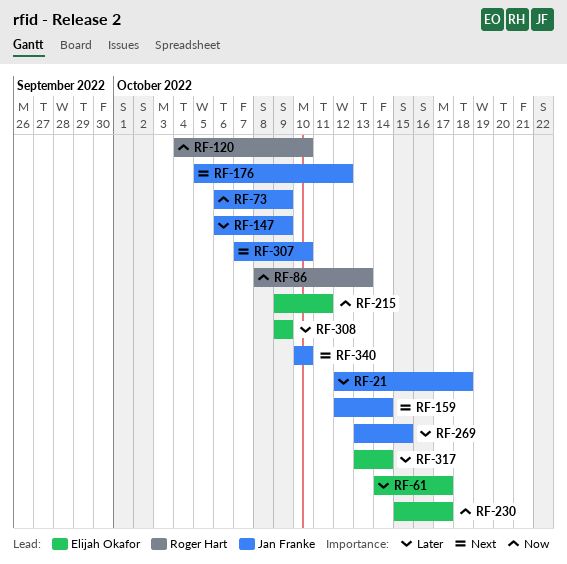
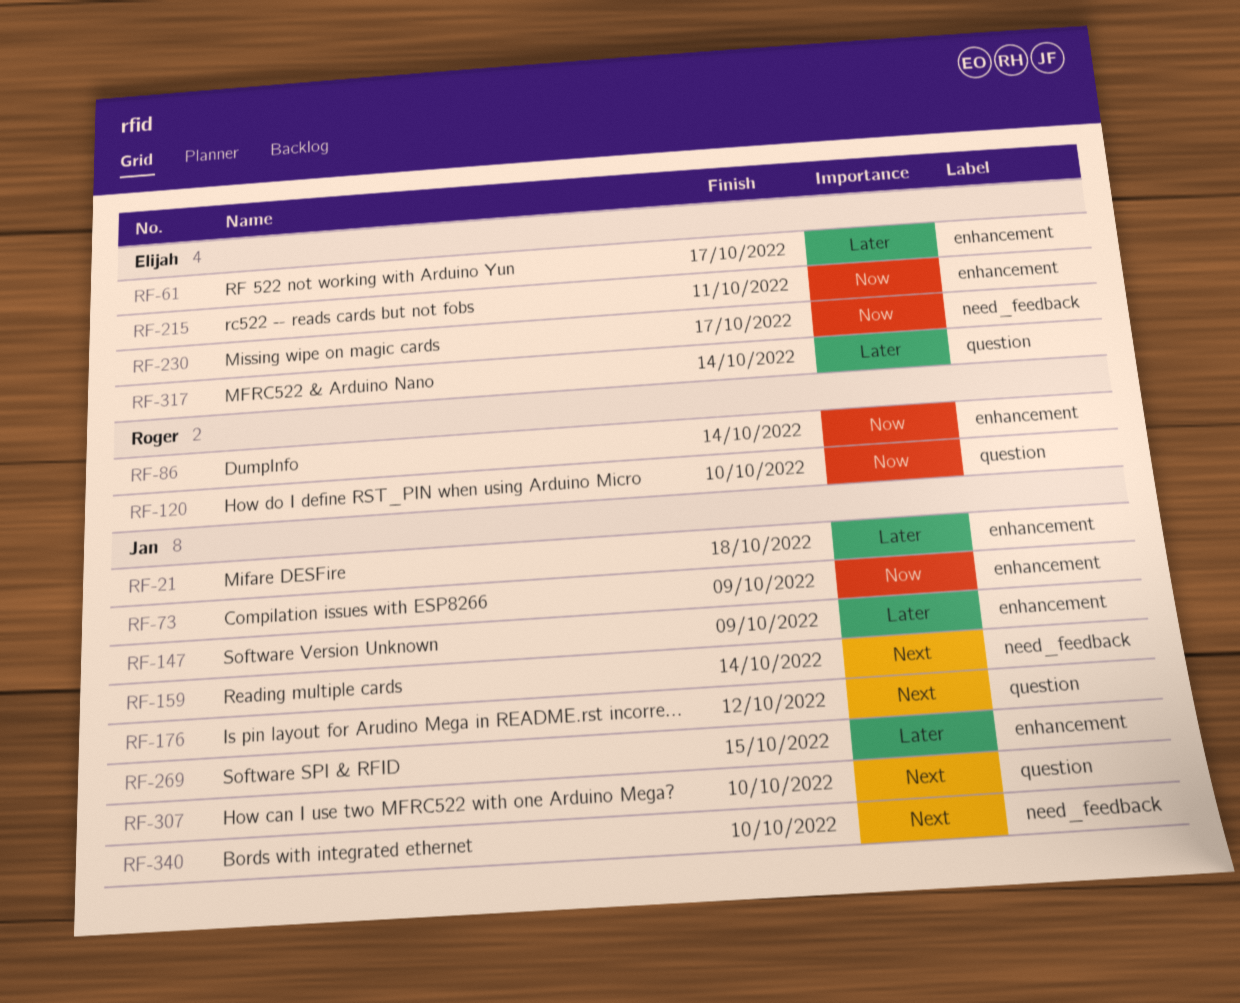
RF-86, due: Oct 13 -> Oct 14
RF-308: present -> none

